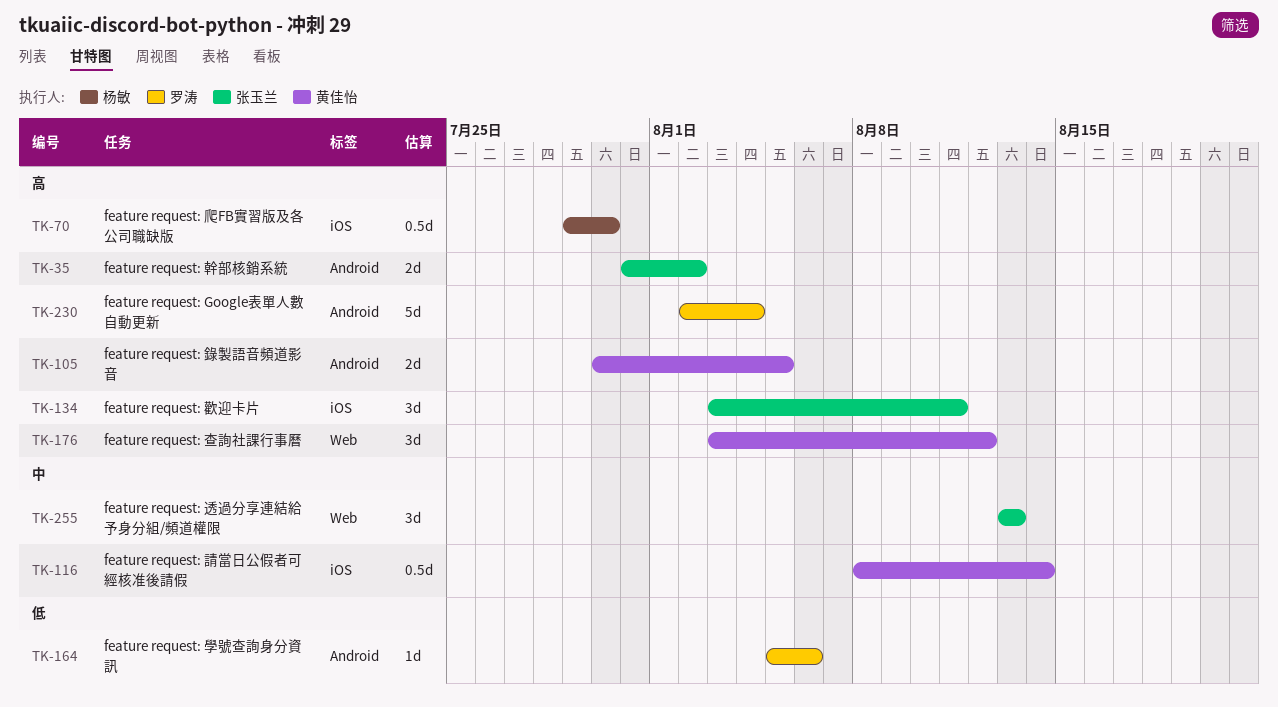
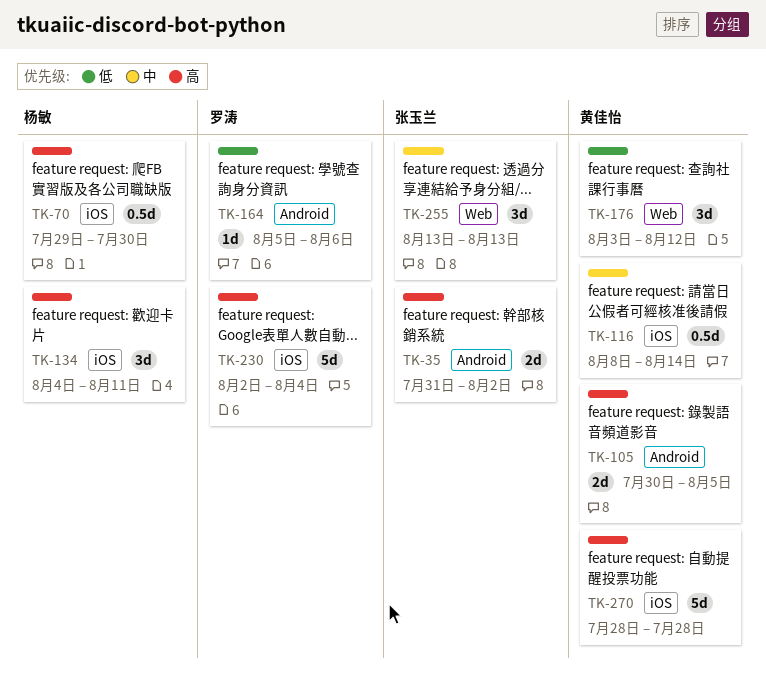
TK-134, owner: 张玉兰 -> 杨敏
TK-134, start: Aug 3 -> Aug 4
TK-176, priority: 高 -> 低
TK-230, label: Android -> iOS
TK-270: none -> present

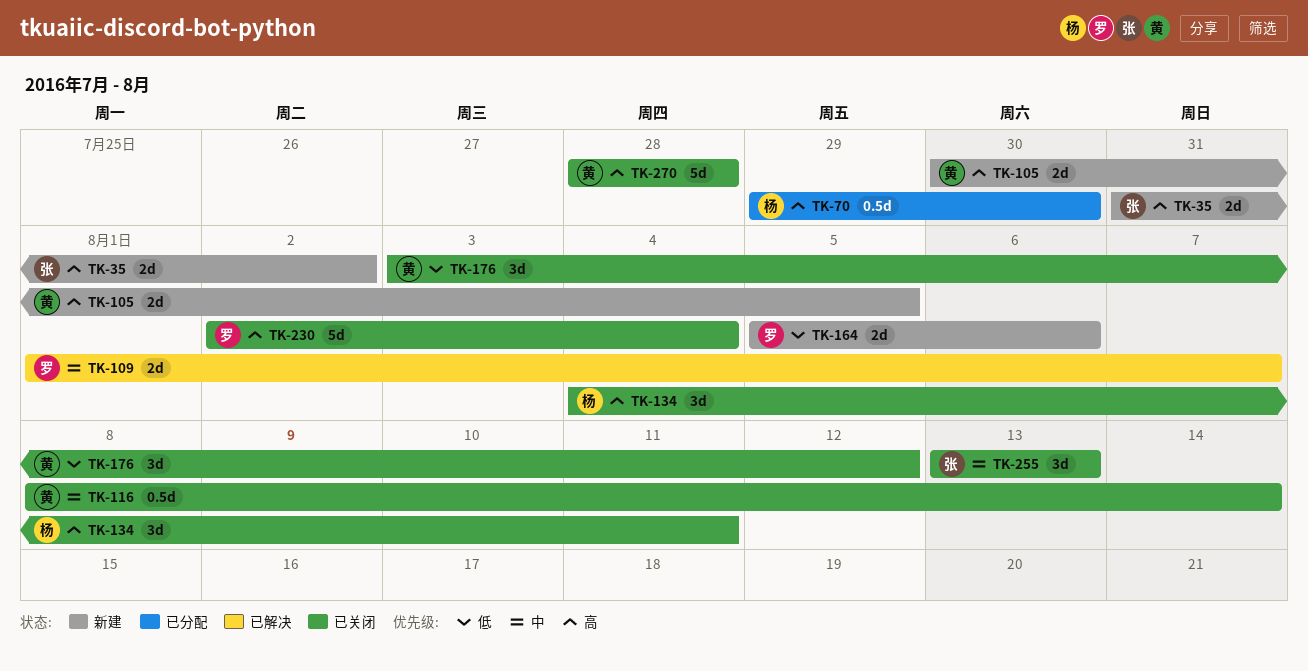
TK-109: none -> present
TK-164, estimate: 1d -> 2d

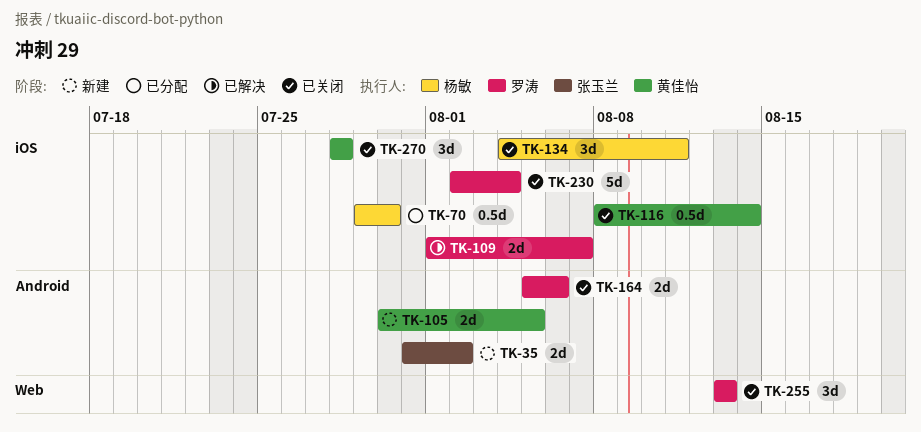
TK-164, status: 新建 -> 已关闭
TK-176: present -> none
TK-255, owner: 张玉兰 -> 罗涛
TK-270, estimate: 5d -> 3d

